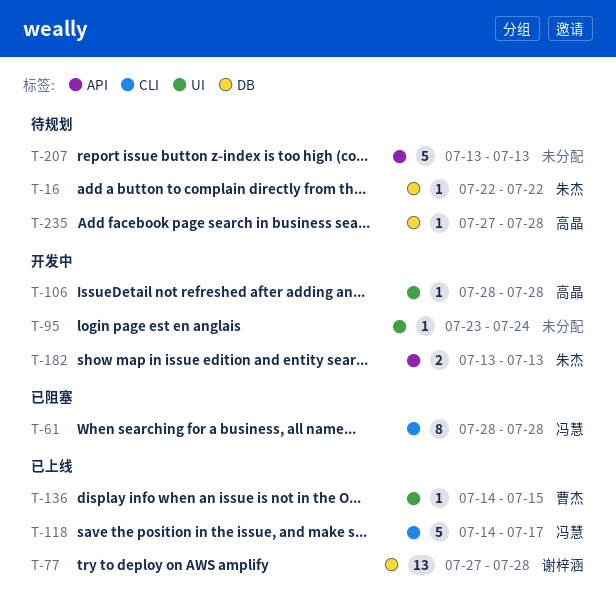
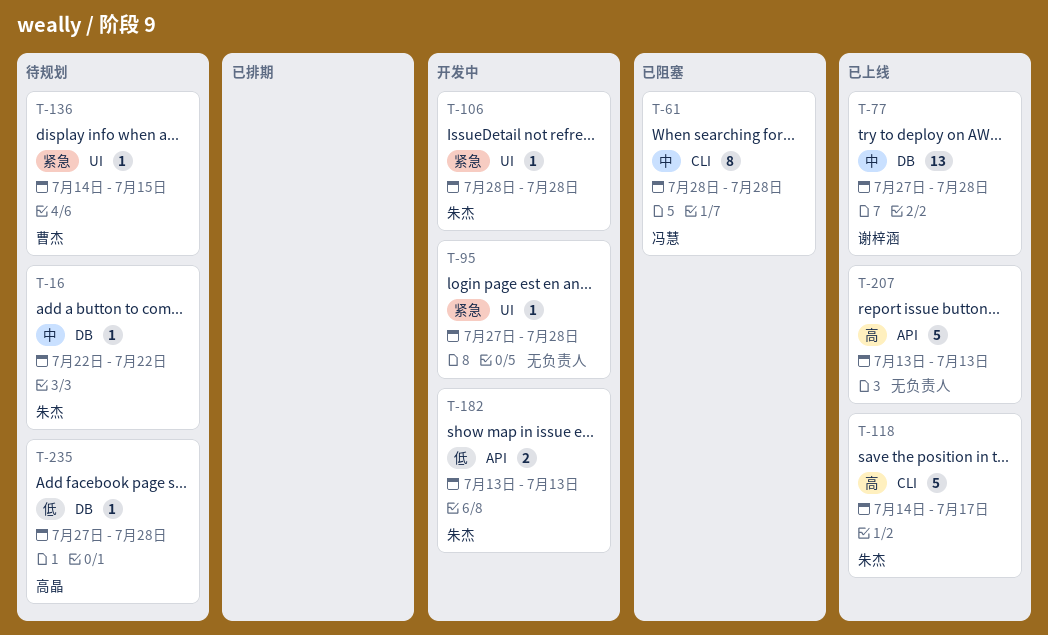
T-95, start: Jul 23 -> Jul 27
T-95, due: Jul 24 -> Jul 28
T-106, owner: 高晶 -> 朱杰
T-118, owner: 冯慧 -> 朱杰
T-136, status: 已上线 -> 待规划
T-207, status: 待规划 -> 已上线

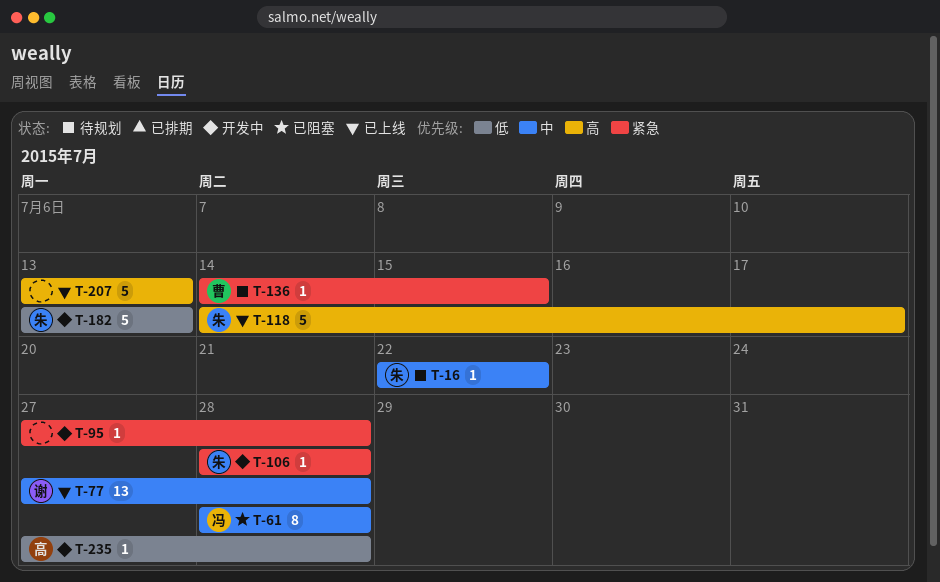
T-182, estimate: 2 -> 5
T-235, status: 待规划 -> 开发中

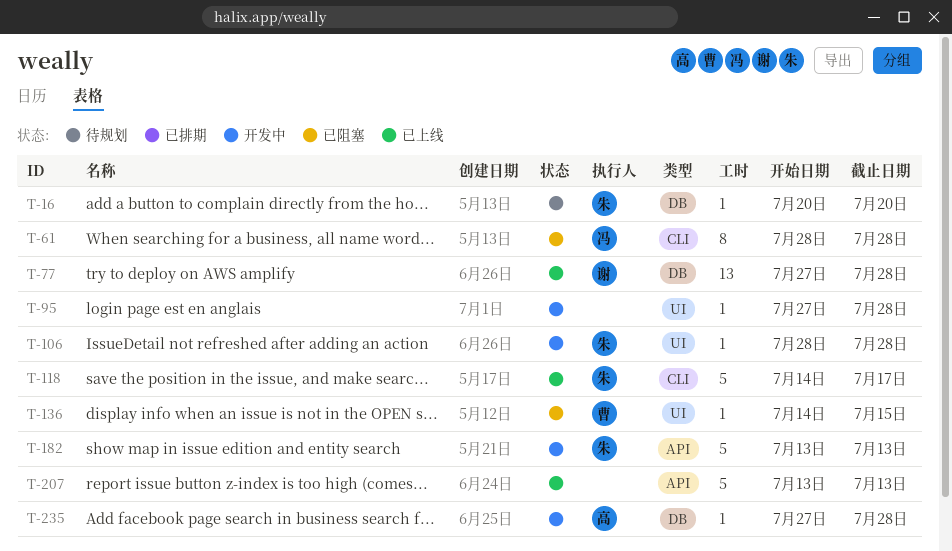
T-16, start: Jul 22 -> Jul 20
T-16, due: Jul 22 -> Jul 20
T-136, status: 待规划 -> 已阻塞

